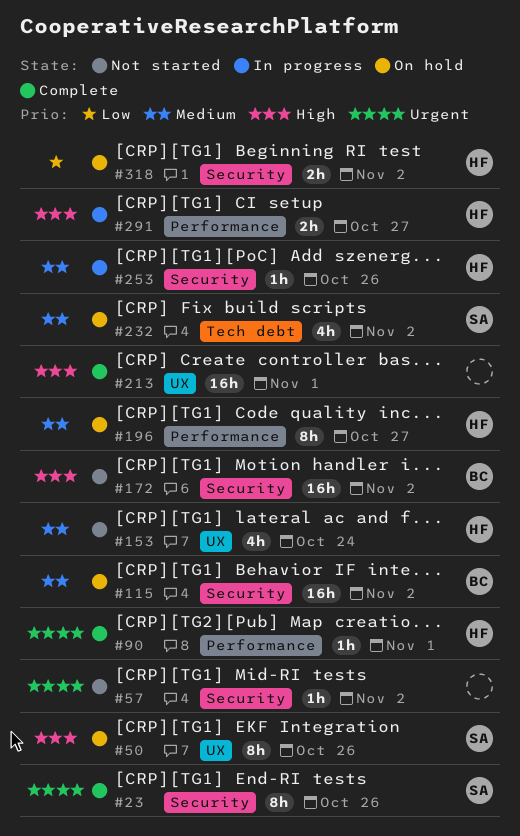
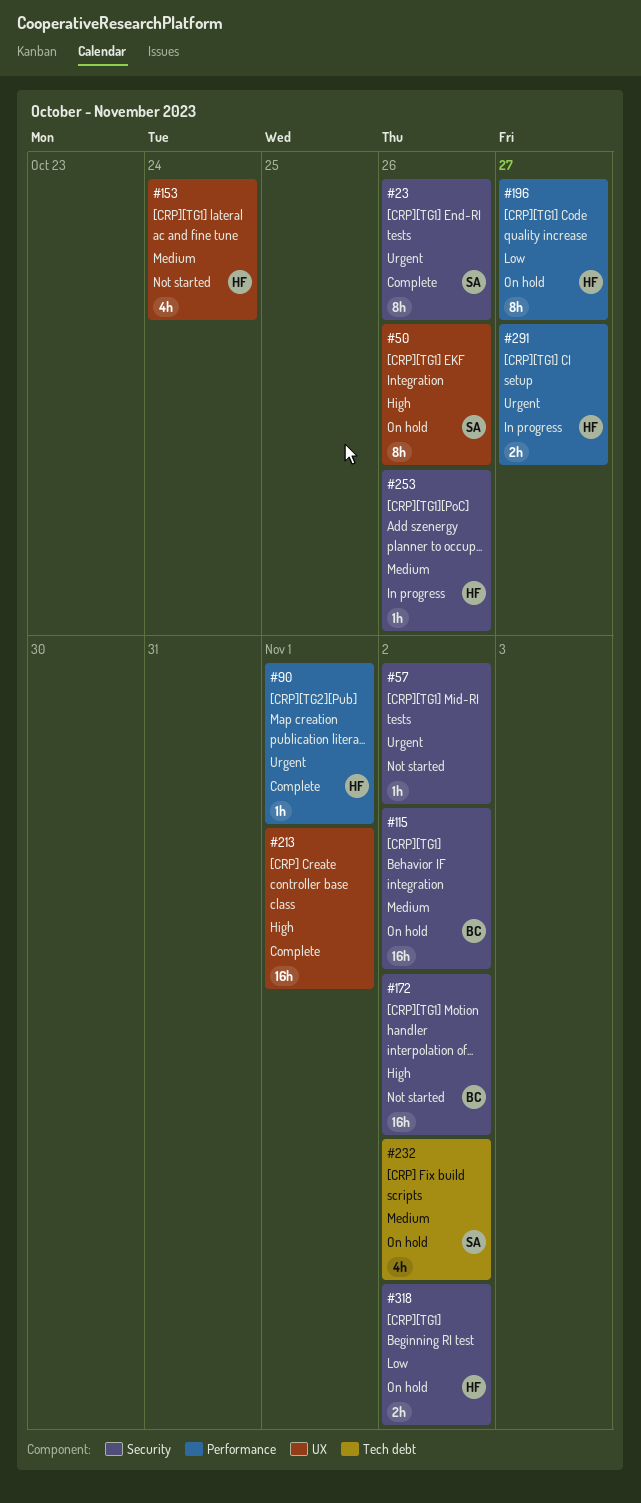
#196, priority: Medium -> Low
#291, priority: High -> Urgent

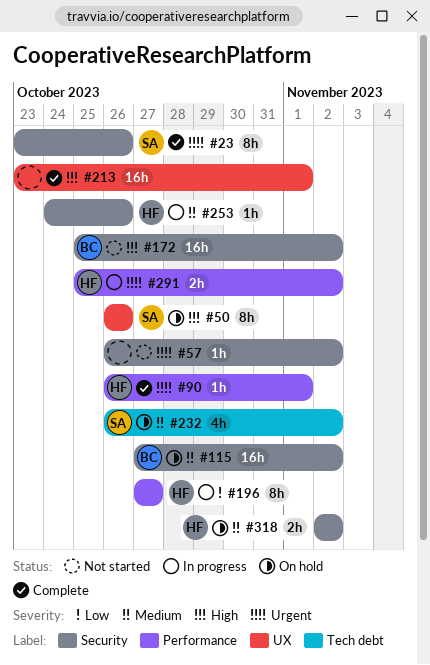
#153: present -> none
#196, status: On hold -> In progress
#291, due: Oct 27 -> Nov 2
#318, priority: Low -> Medium

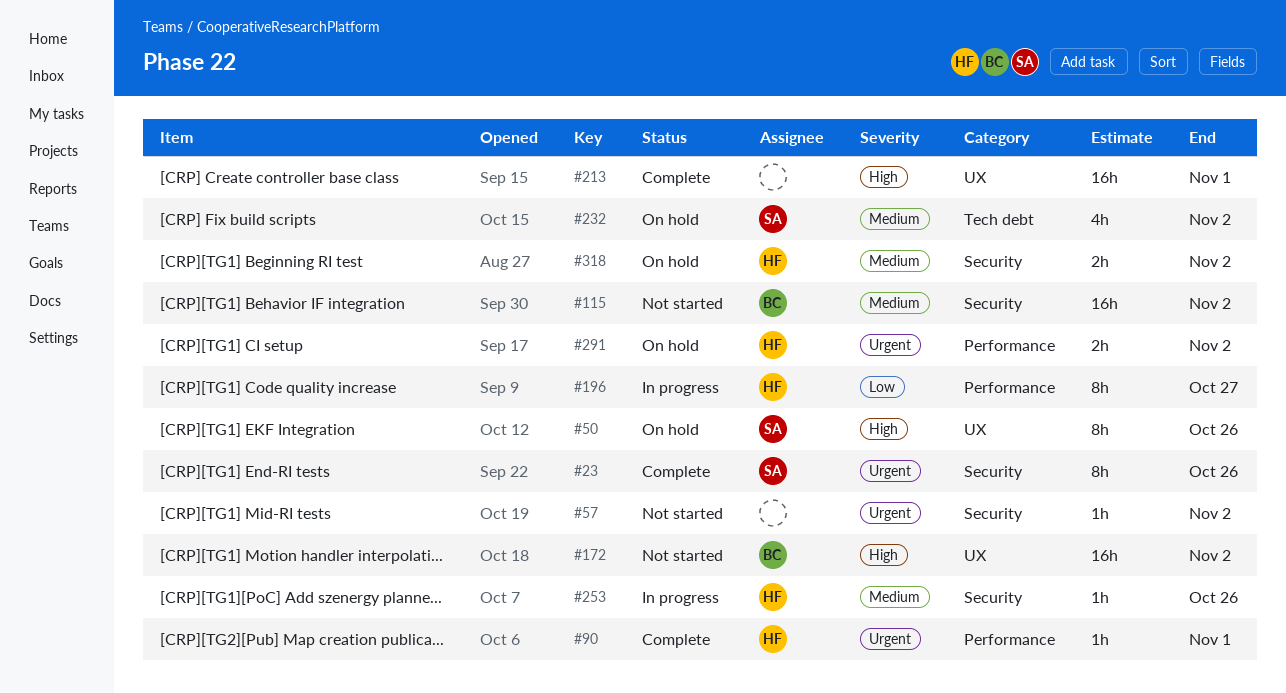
#115, status: On hold -> Not started
#172, label: Security -> UX
#291, status: In progress -> On hold

